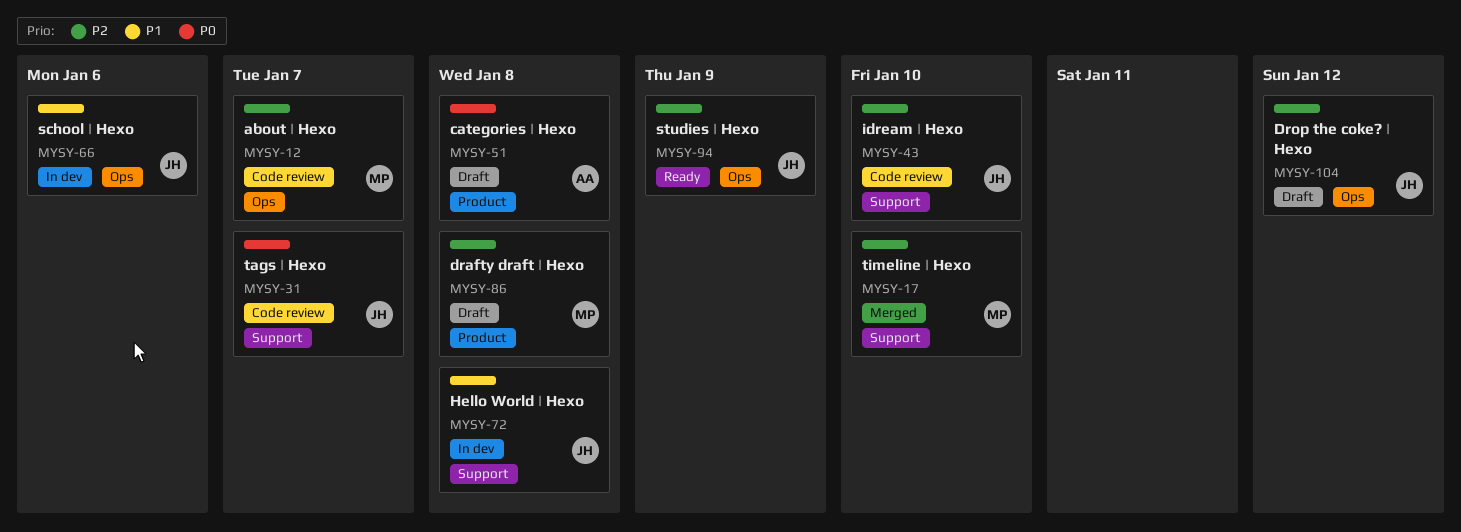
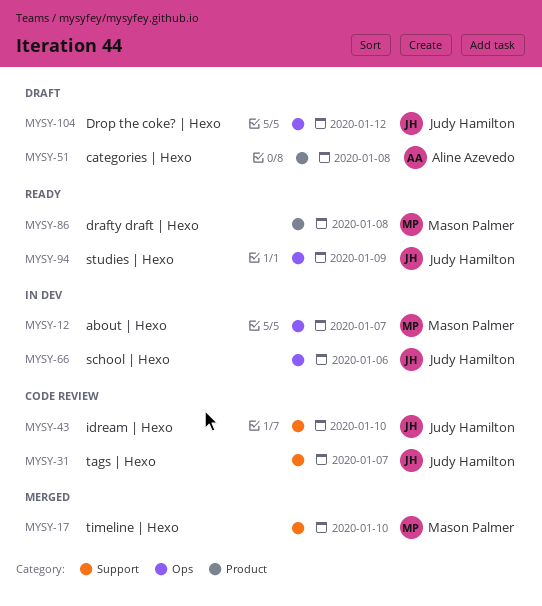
MYSY-12, status: Code review -> In dev
MYSY-72: present -> none
MYSY-86, status: Draft -> Ready

